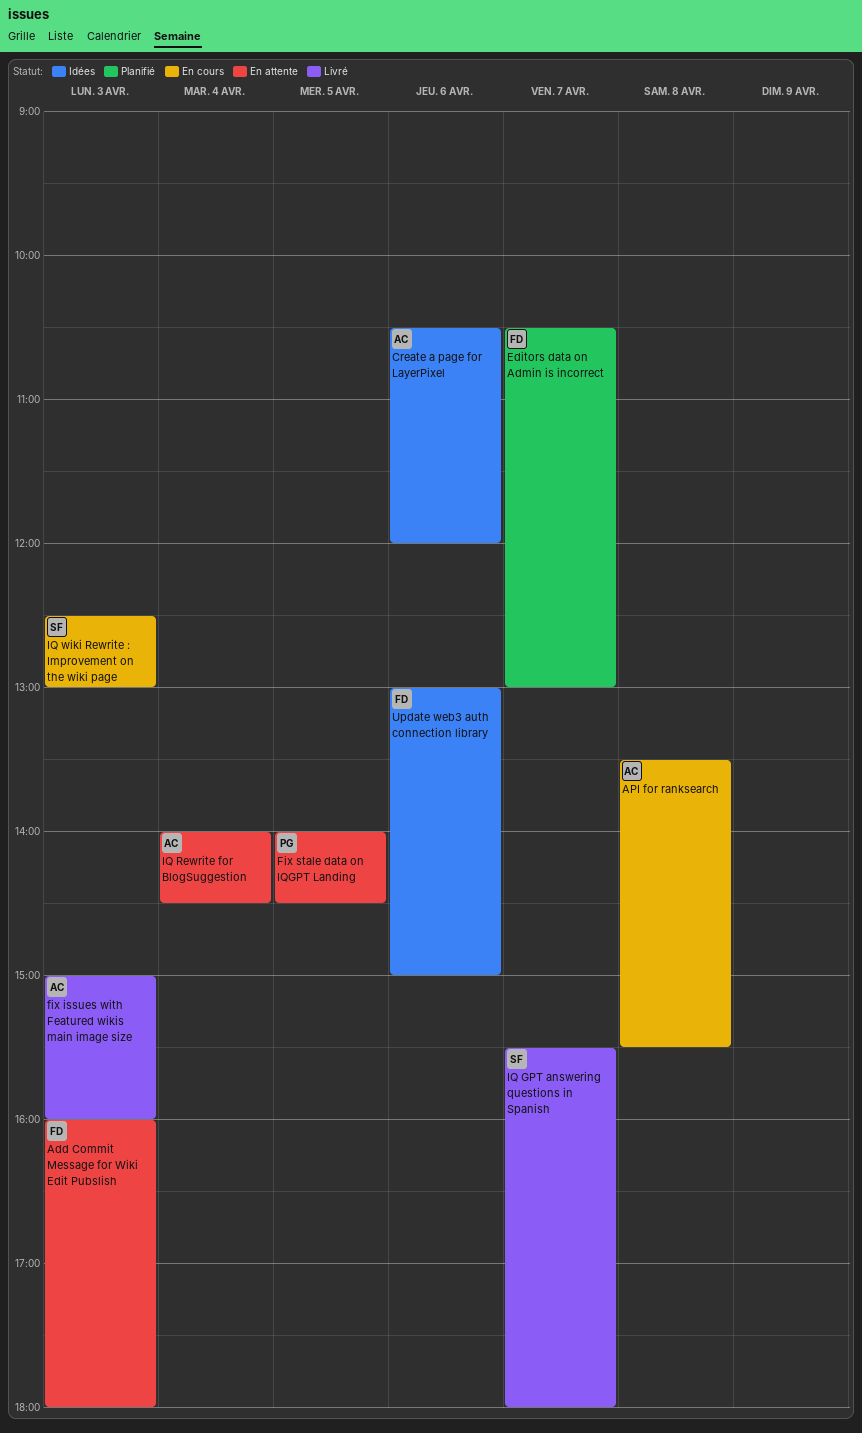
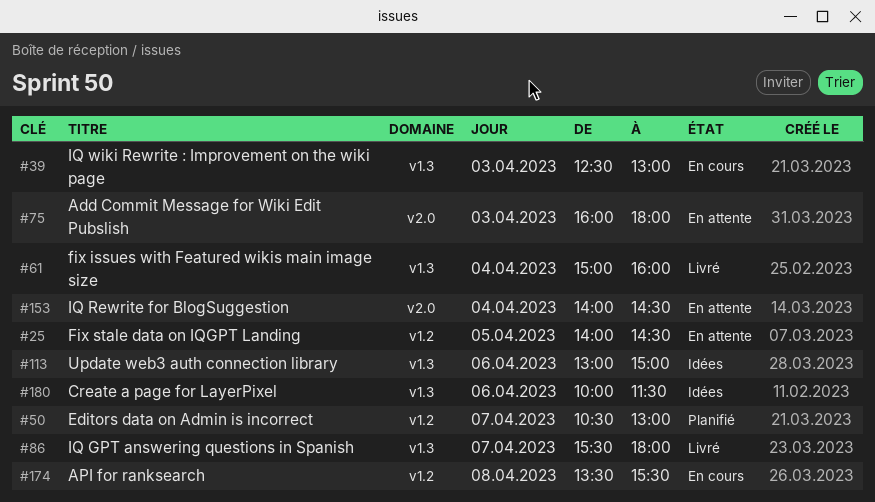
Create a page for LayerPixel, begins: 10:30 -> 10:00
Create a page for LayerPixel, ends: 12:00 -> 11:30
fix issues with Featured wikis main image size, day: Apr 3 -> Apr 4

